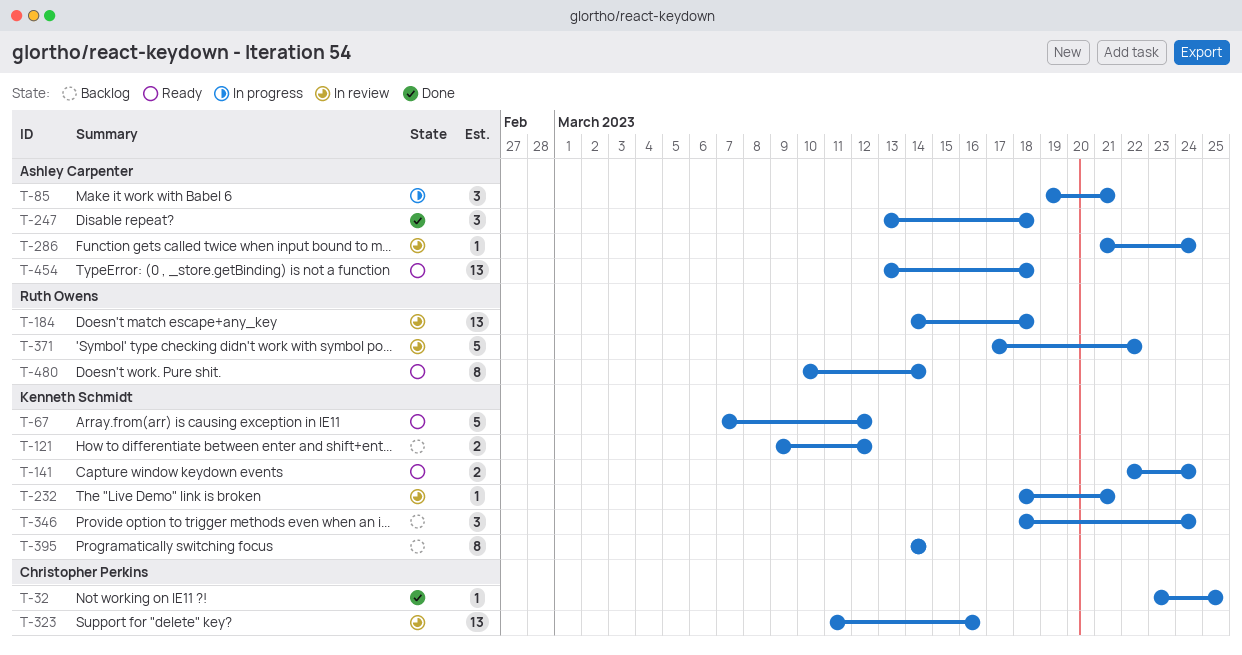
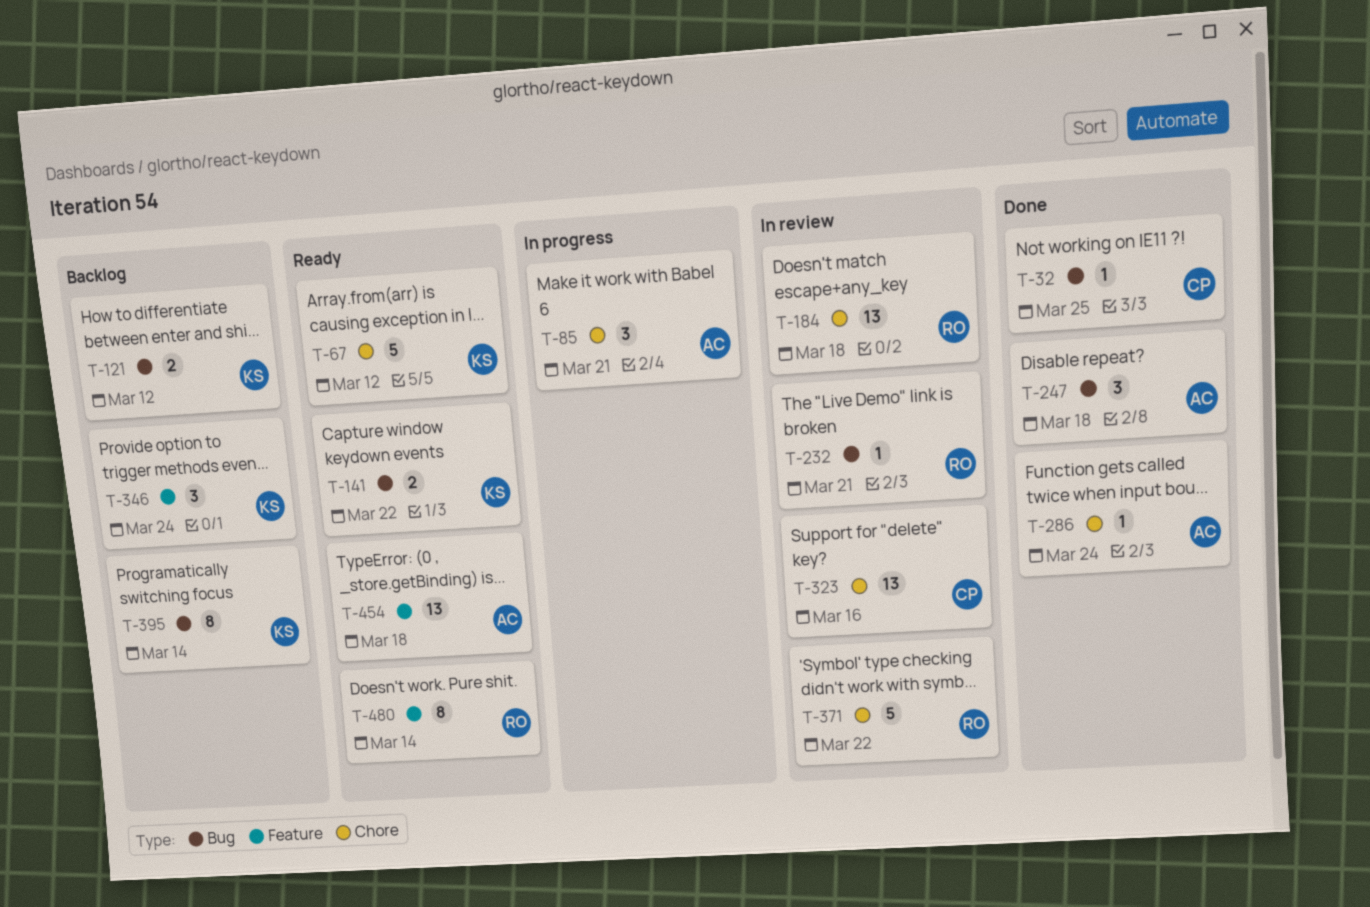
T-141, due: Mar 24 -> Mar 22
T-232, owner: Kenneth Schmidt -> Ruth Owens
T-286, status: In review -> Done

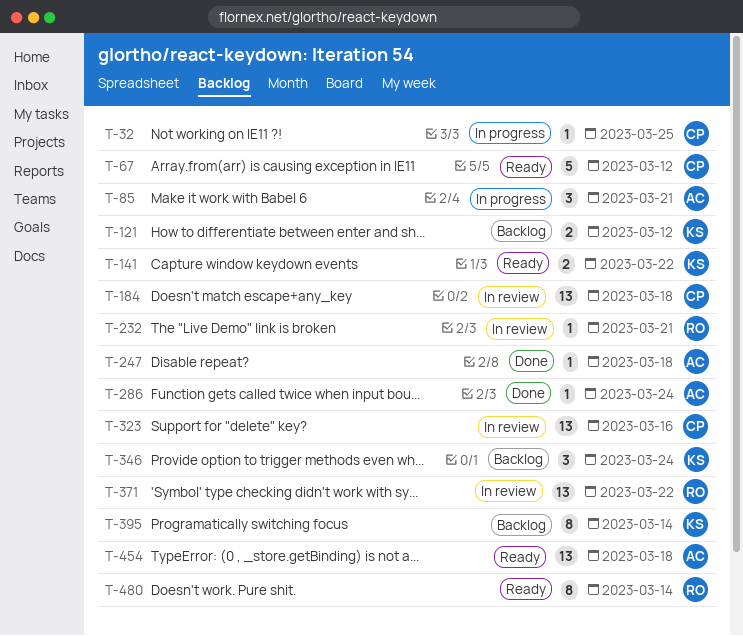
T-32, status: Done -> In progress
T-67, owner: KS -> CP
T-184, owner: RO -> CP
T-247, estimate: 3 -> 1
T-371, estimate: 5 -> 13

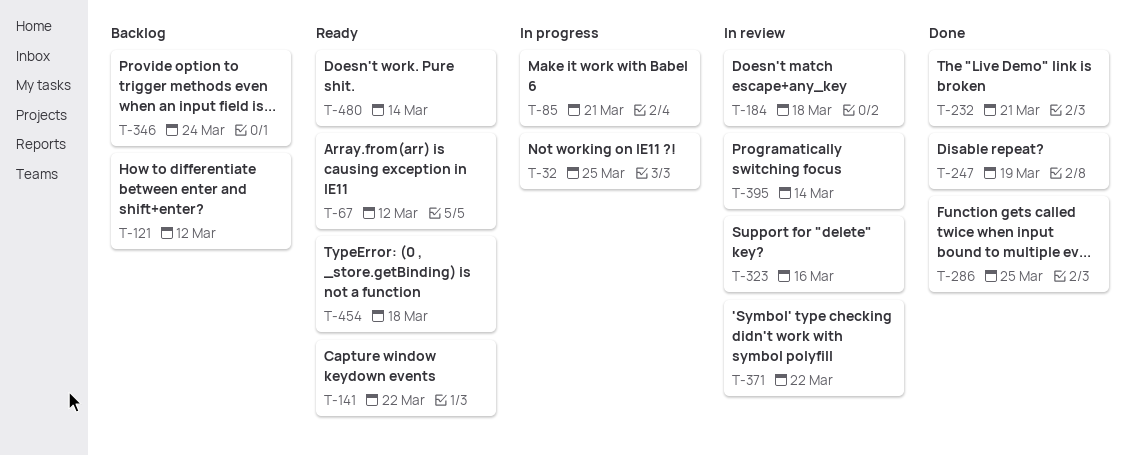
T-232, status: In review -> Done
T-247, due: Mar 18 -> Mar 19
T-286, due: Mar 24 -> Mar 25
T-395, status: Backlog -> In review

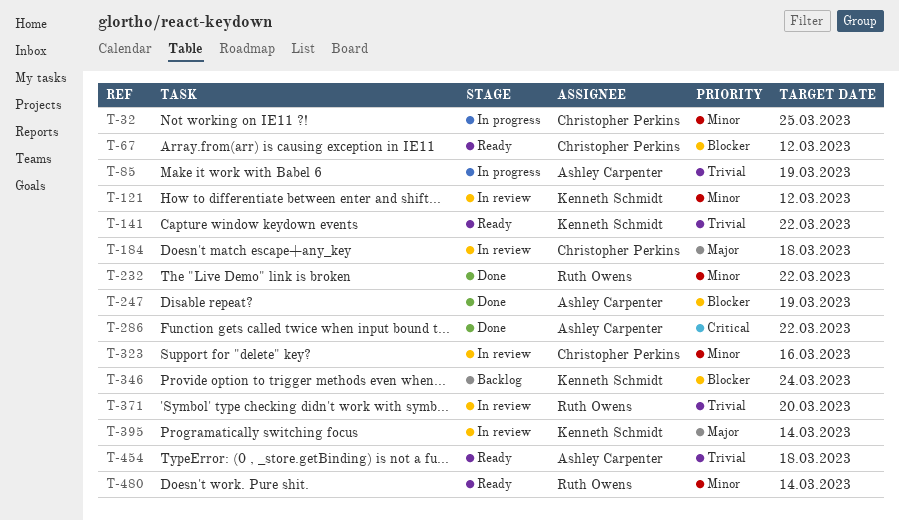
T-85, due: Mar 21 -> Mar 19
T-121, status: Backlog -> In review
T-232, due: Mar 21 -> Mar 22
T-286, due: Mar 25 -> Mar 22
T-371, due: Mar 22 -> Mar 20

